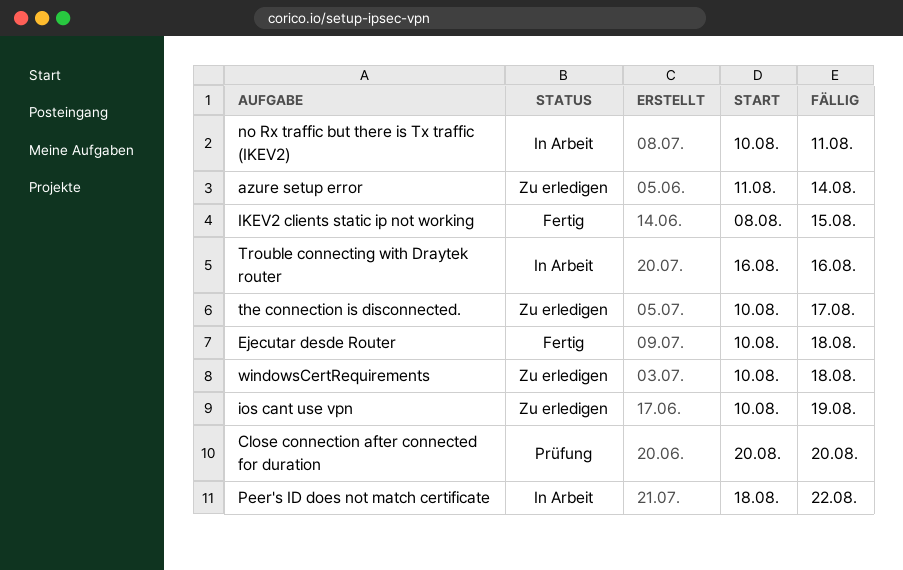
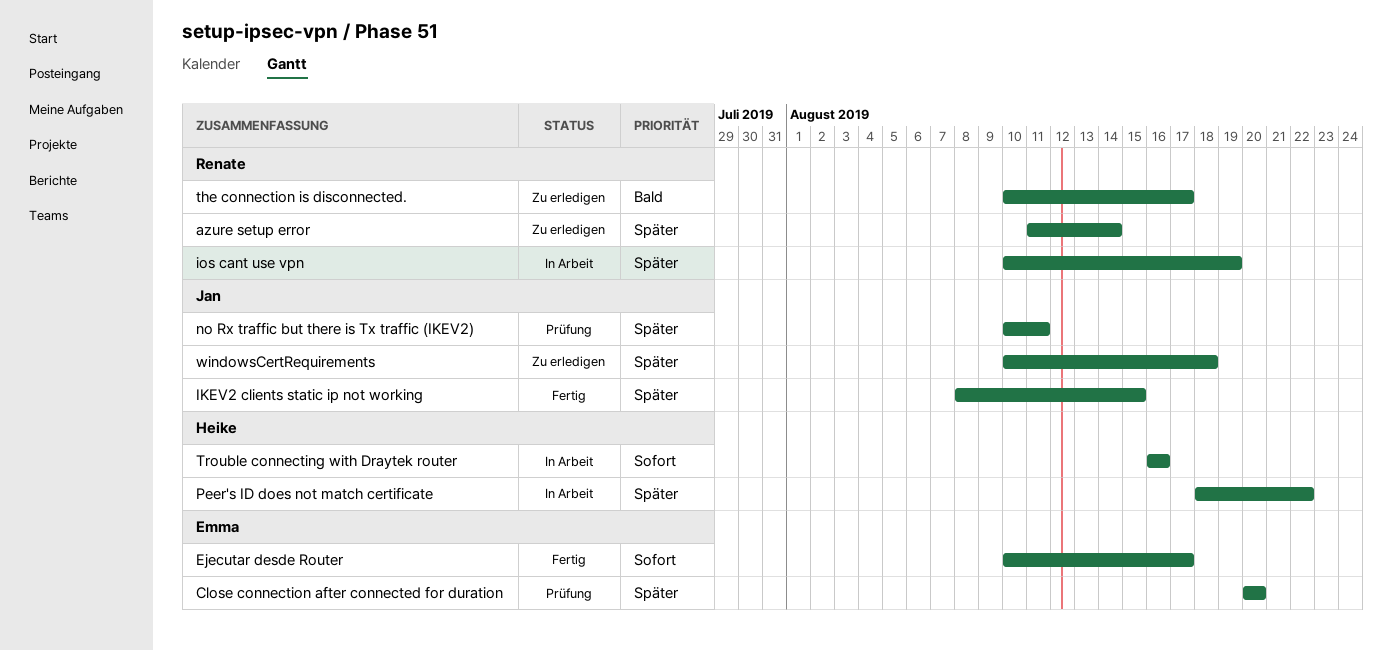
Ejecutar desde Router, due: Aug 18 -> Aug 17
ios cant use vpn, status: Zu erledigen -> In Arbeit
no Rx traffic but there is Tx traffic (IKEV2), status: In Arbeit -> Prüfung

